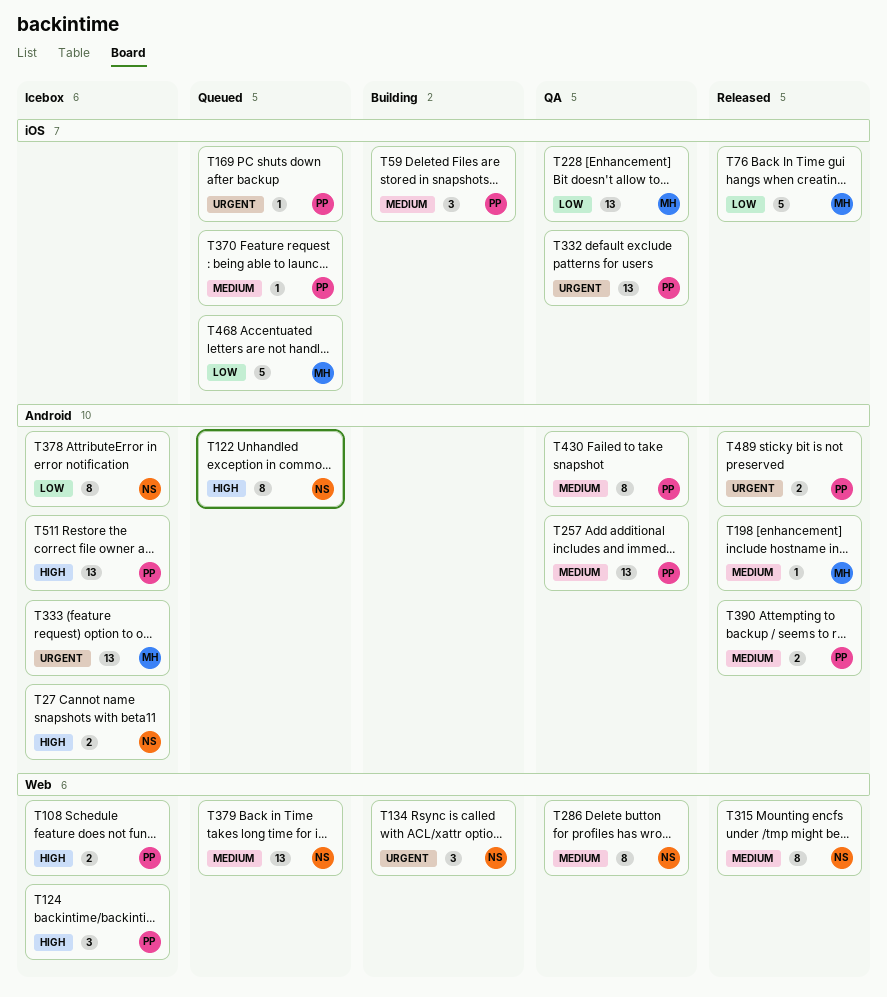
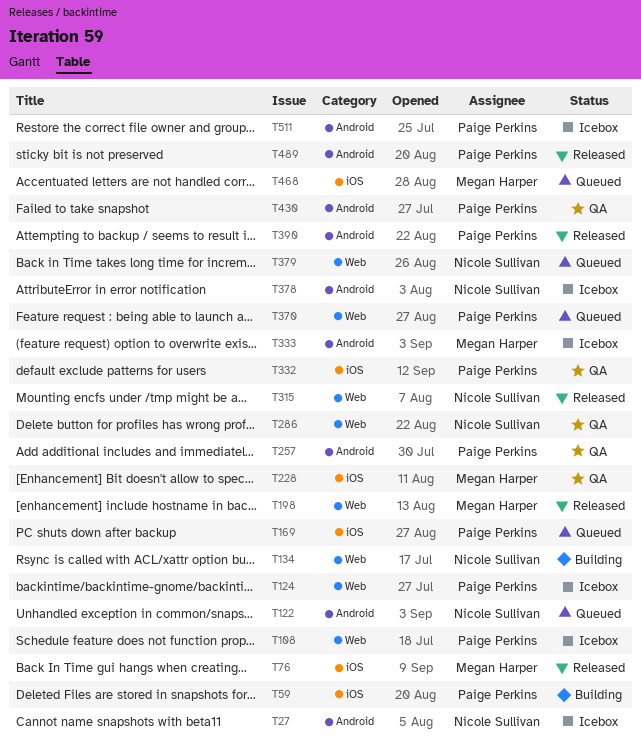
T198, label: Android -> Web
T370, label: iOS -> Web

